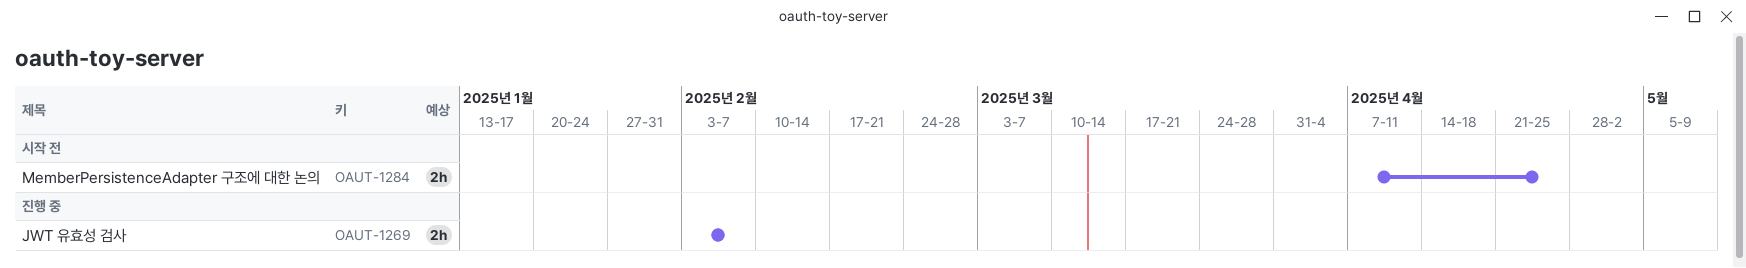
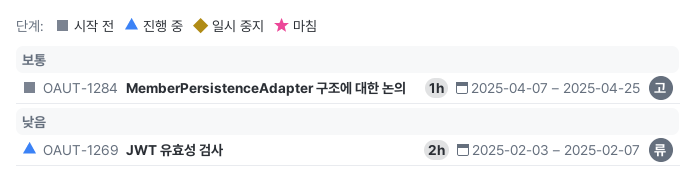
OAUT-1284, estimate: 2h -> 1h

